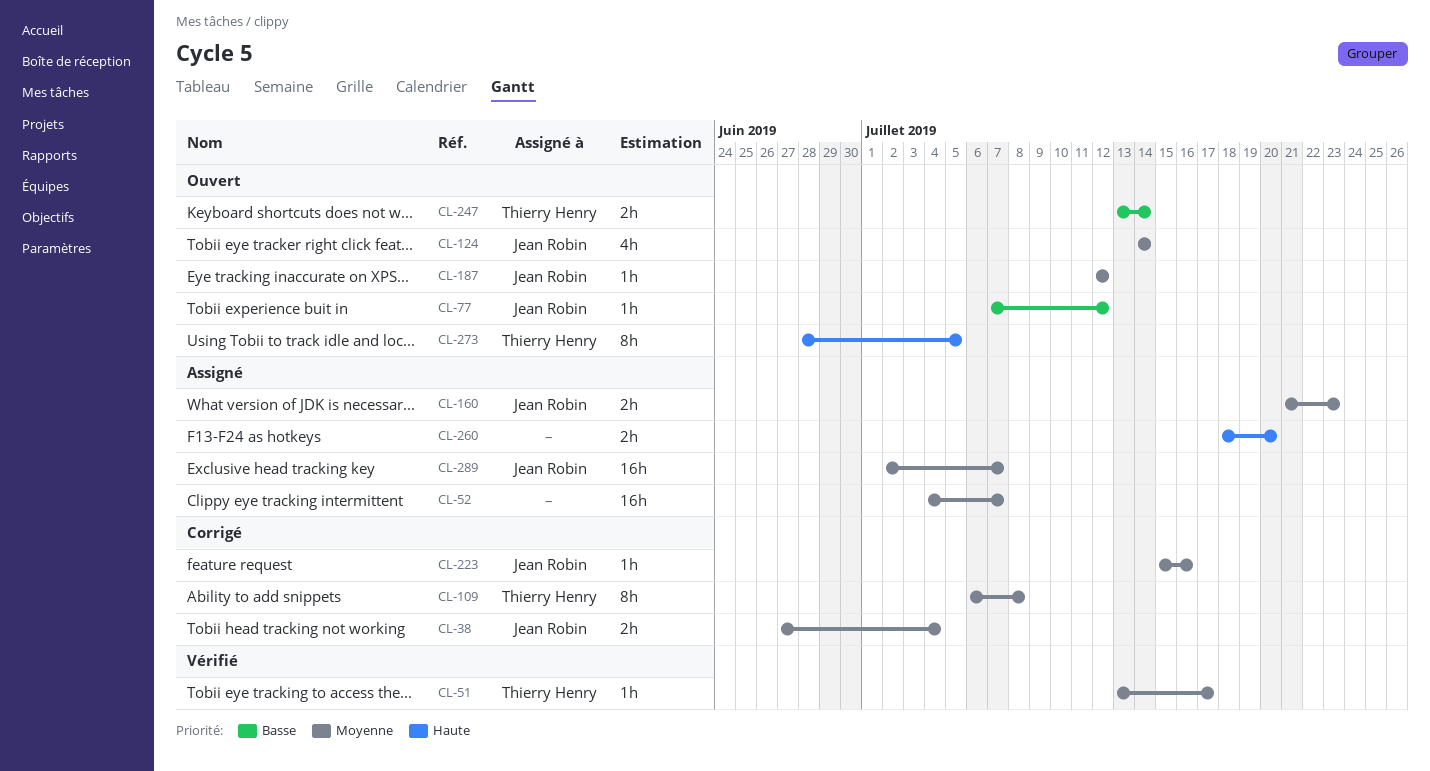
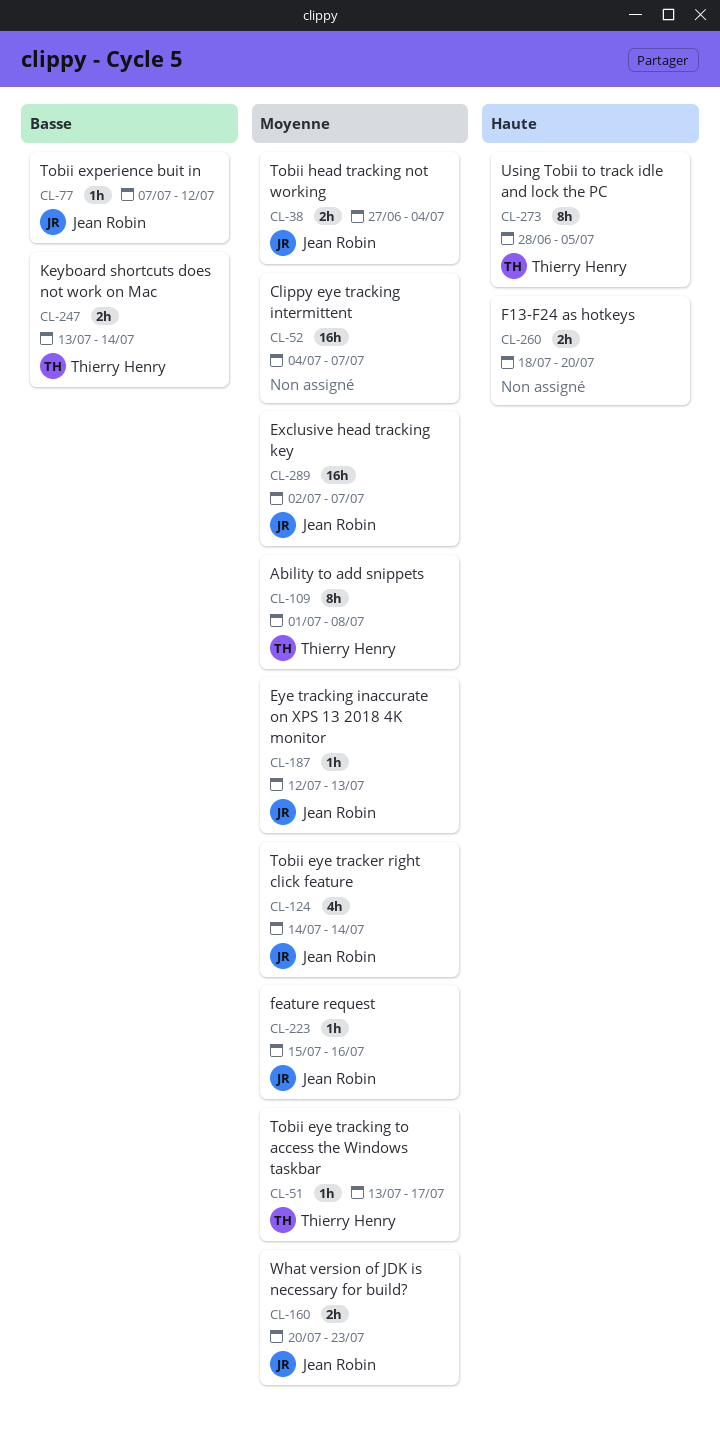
CL-109, start: Jul 6 -> Jul 1
CL-160, start: Jul 21 -> Jul 20
CL-187, due: Jul 12 -> Jul 13

